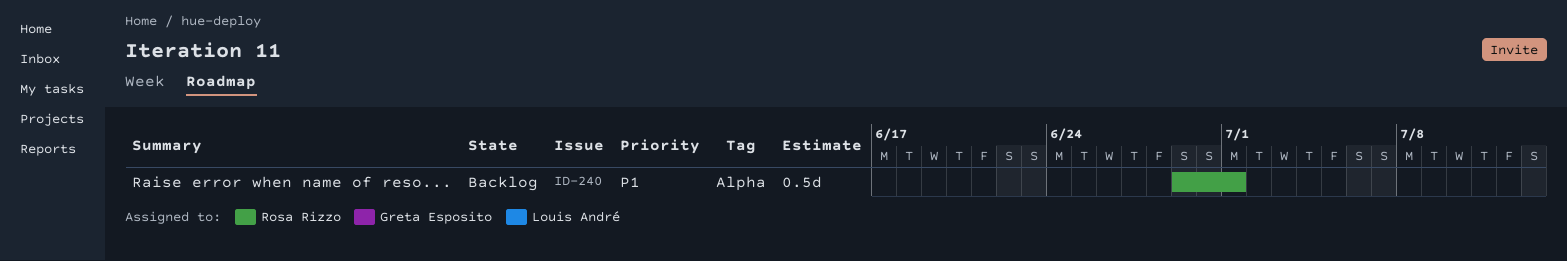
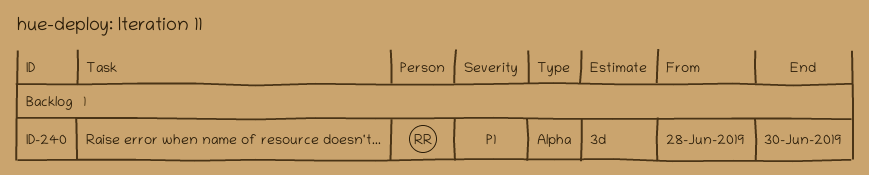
ID-240, estimate: 0.5d -> 3d
ID-240, start: Jun 29 -> Jun 28
ID-240, due: Jul 1 -> Jun 30

